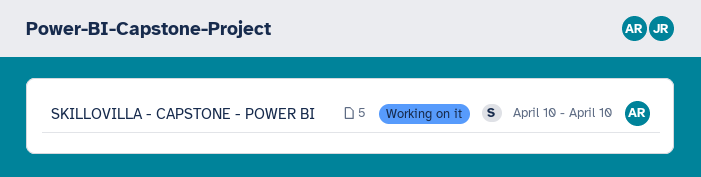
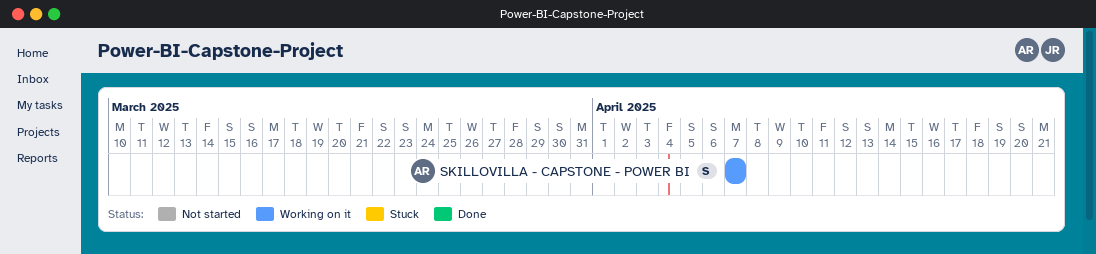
SKILLOVILLA - CAPSTONE - POWER BI, start: Apr 10 -> Apr 7
SKILLOVILLA - CAPSTONE - POWER BI, due: Apr 10 -> Apr 7

